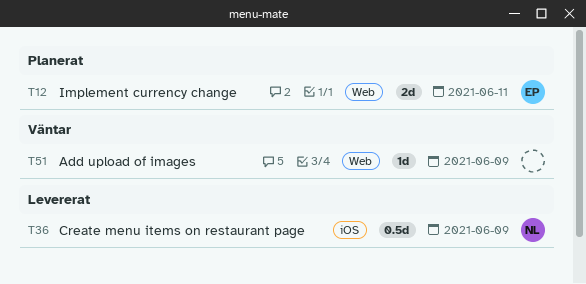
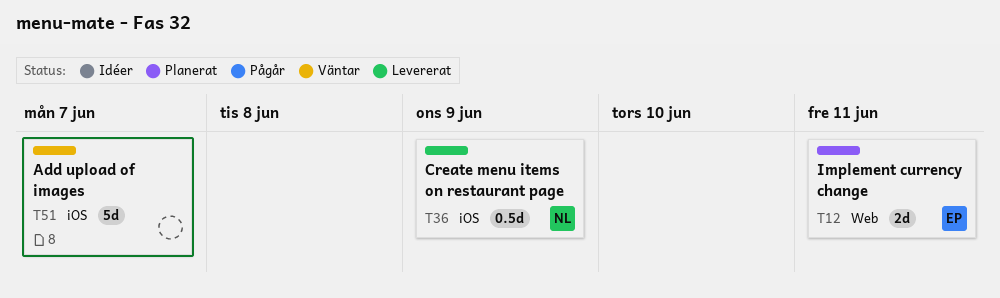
T51, label: Web -> iOS
T51, estimate: 1d -> 5d
T51, due: Jun 9 -> Jun 7

